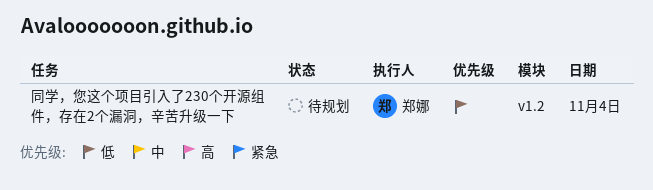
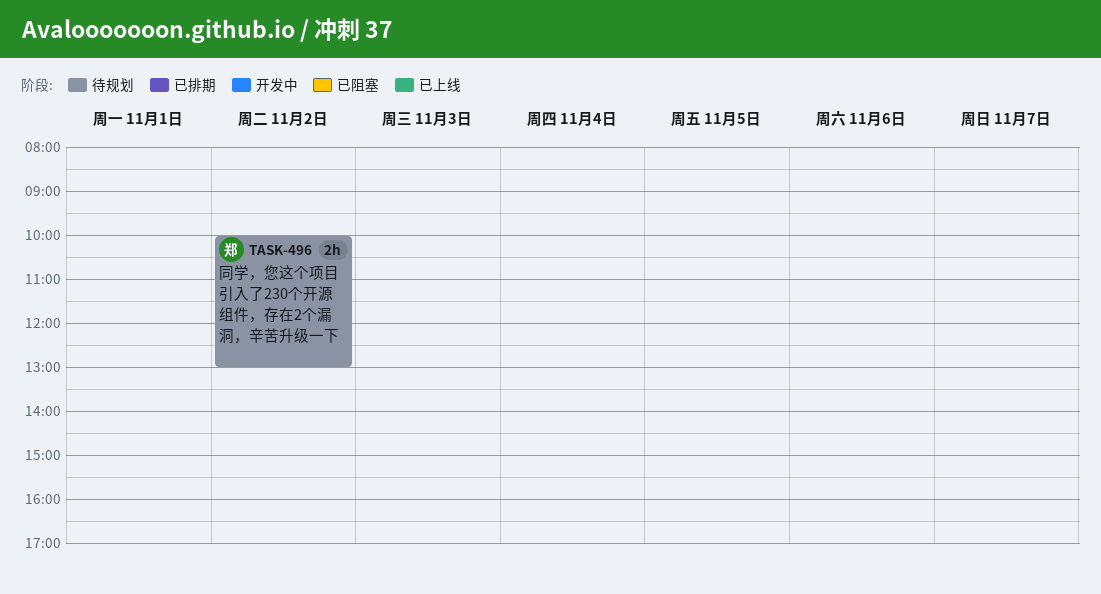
同学，您这个项目引入了230个开源组件，存在2个漏洞，辛苦升级一下, day: Nov 4 -> Nov 2

